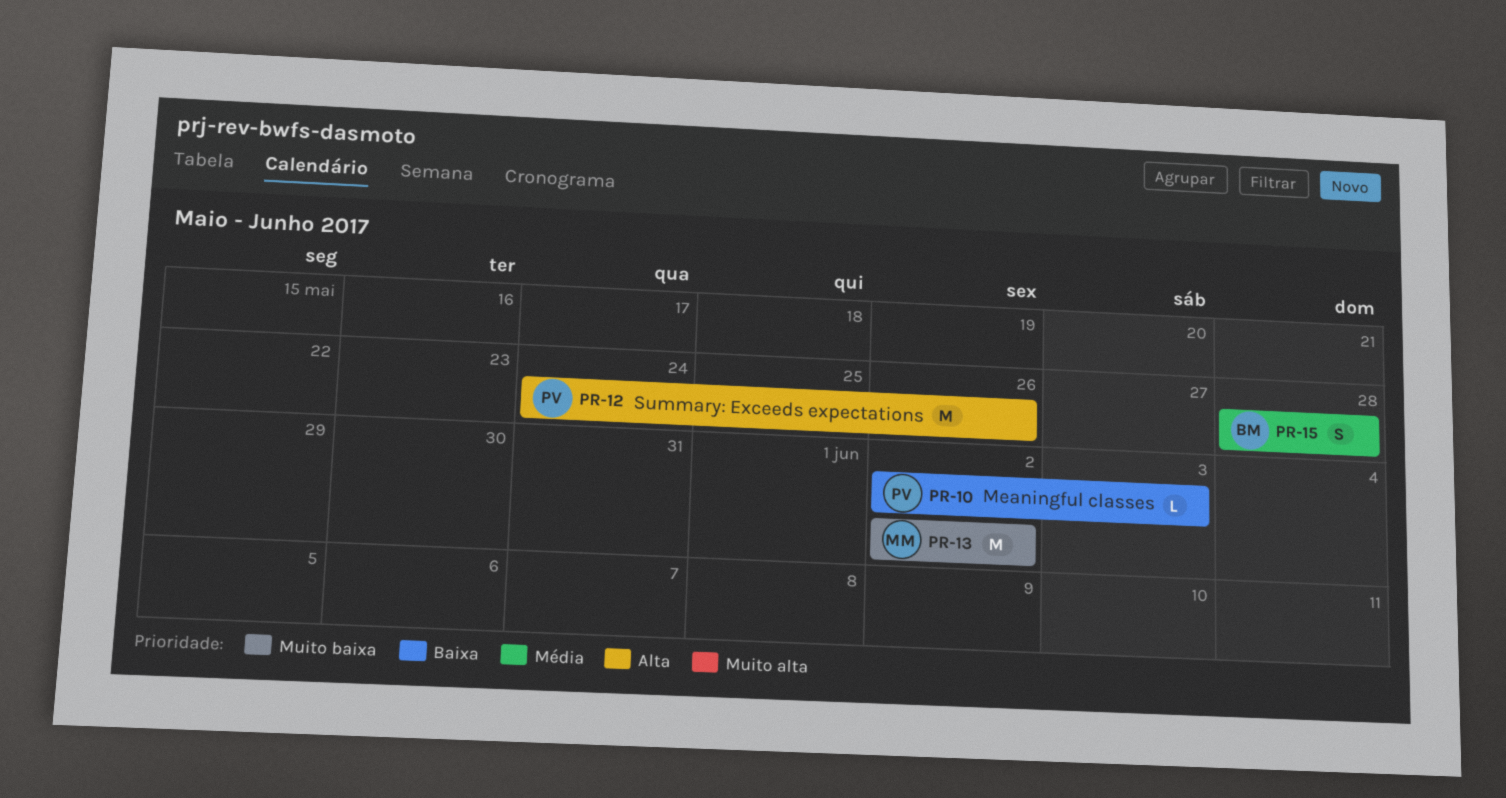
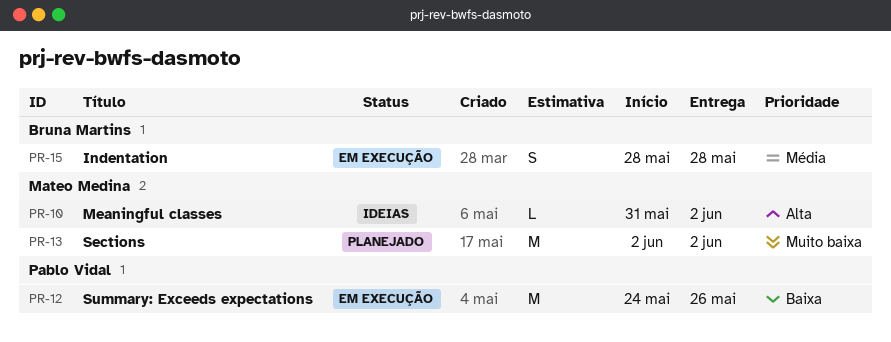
PR-10, owner: Pablo Vidal -> Mateo Medina
PR-10, priority: Baixa -> Alta
PR-10, start: Jun 2 -> May 31
PR-10, due: Jun 3 -> Jun 2
PR-12, priority: Alta -> Baixa

